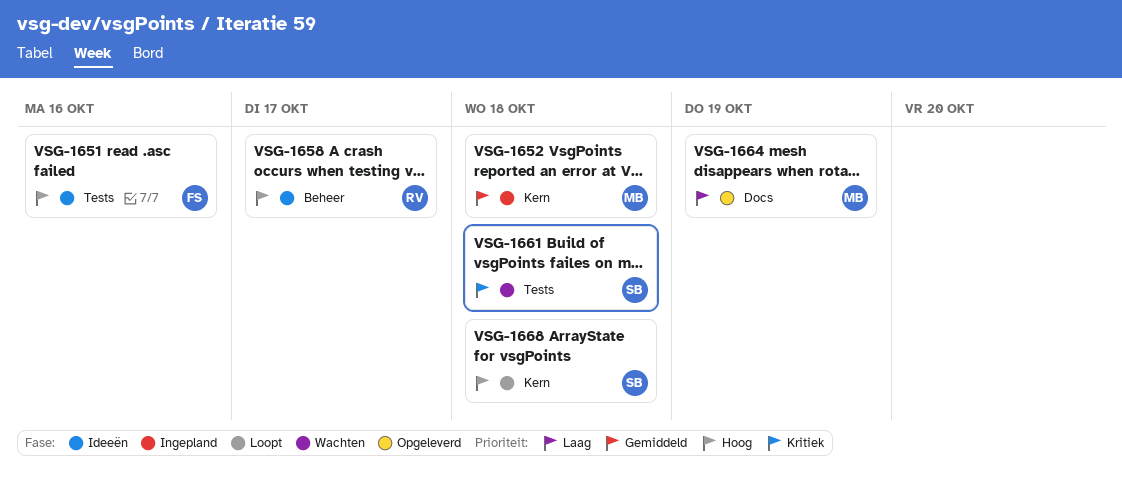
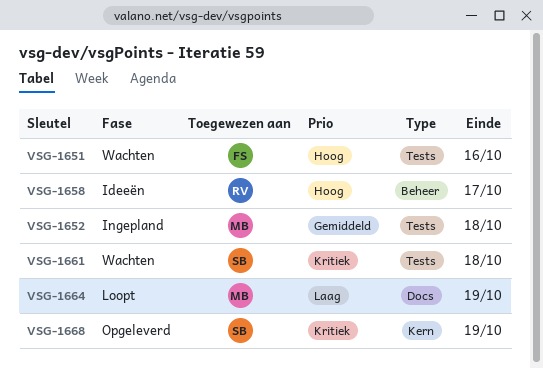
VSG-1651, status: Ideeën -> Wachten
VSG-1652, label: Kern -> Tests
VSG-1664, status: Opgeleverd -> Loopt
VSG-1668, status: Loopt -> Opgeleverd
VSG-1668, priority: Hoog -> Kritiek
VSG-1668, due: Oct 18 -> Oct 19

